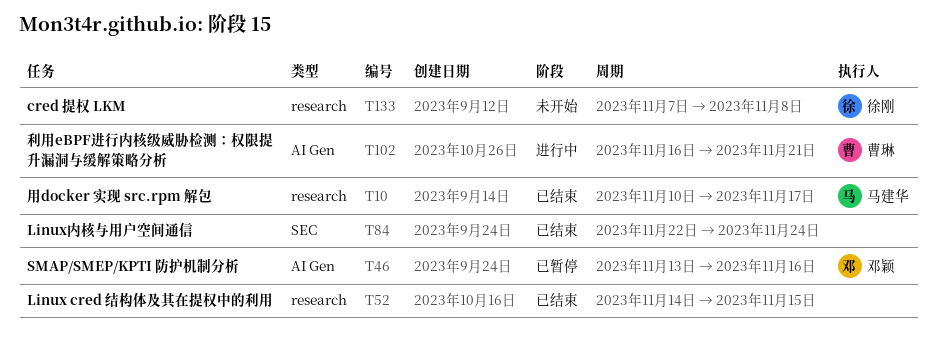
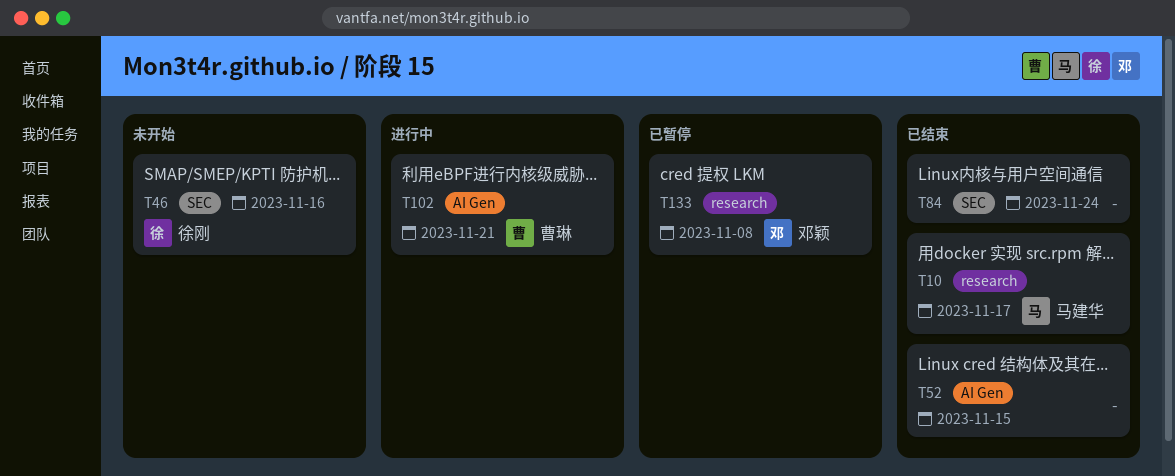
T46, status: 已暂停 -> 未开始
T46, owner: 邓颖 -> 徐刚
T46, label: AI Gen -> SEC
T52, label: research -> AI Gen
T133, status: 未开始 -> 已暂停
T133, owner: 徐刚 -> 邓颖

